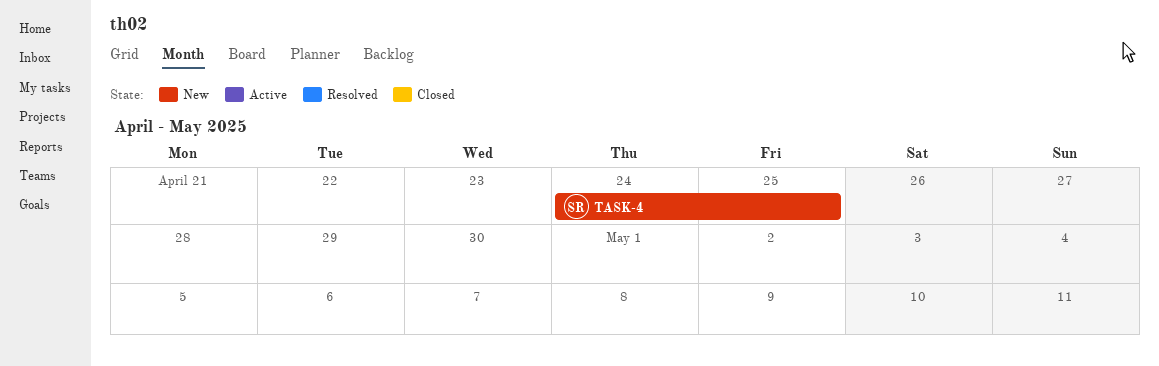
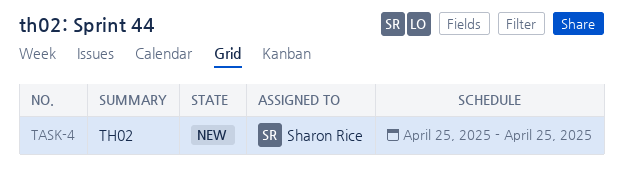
TASK-4, start: Apr 24 -> Apr 25

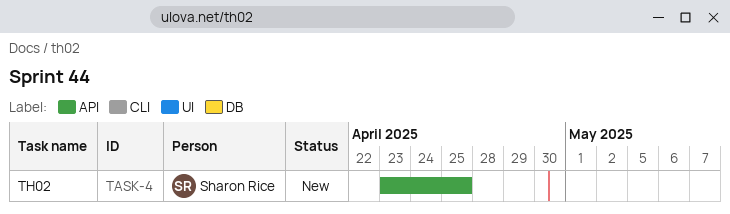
TASK-4, start: Apr 25 -> Apr 23

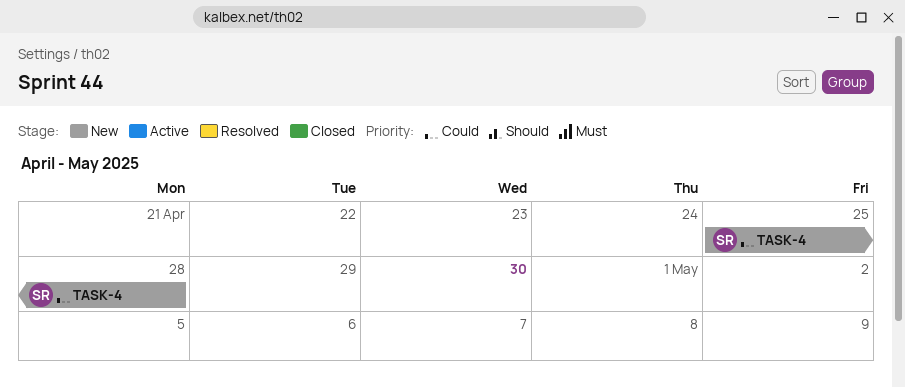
TASK-4, start: Apr 23 -> Apr 25
TASK-4, due: Apr 25 -> Apr 28

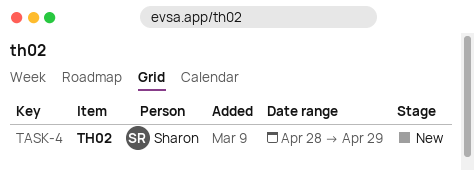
TASK-4, start: Apr 25 -> Apr 28
TASK-4, due: Apr 28 -> Apr 29

